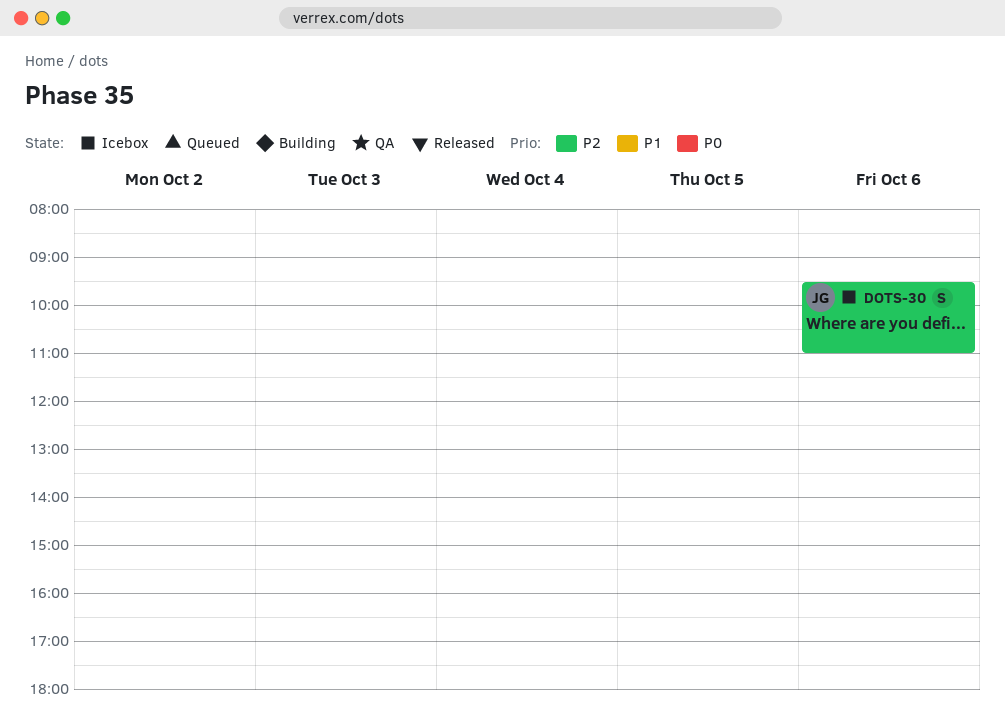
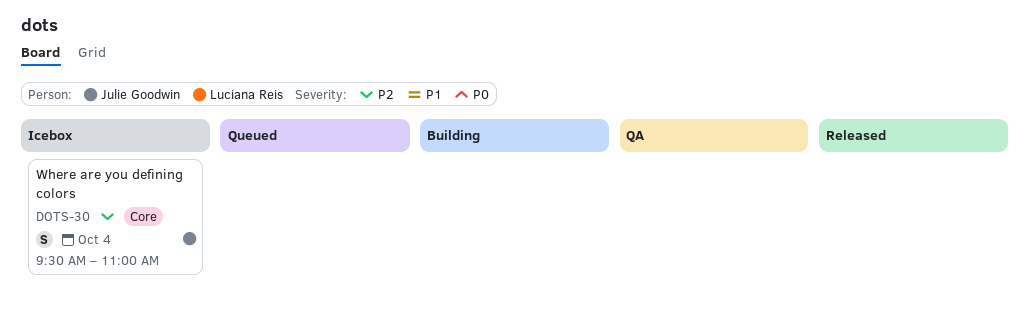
DOTS-30, day: Oct 6 -> Oct 4

